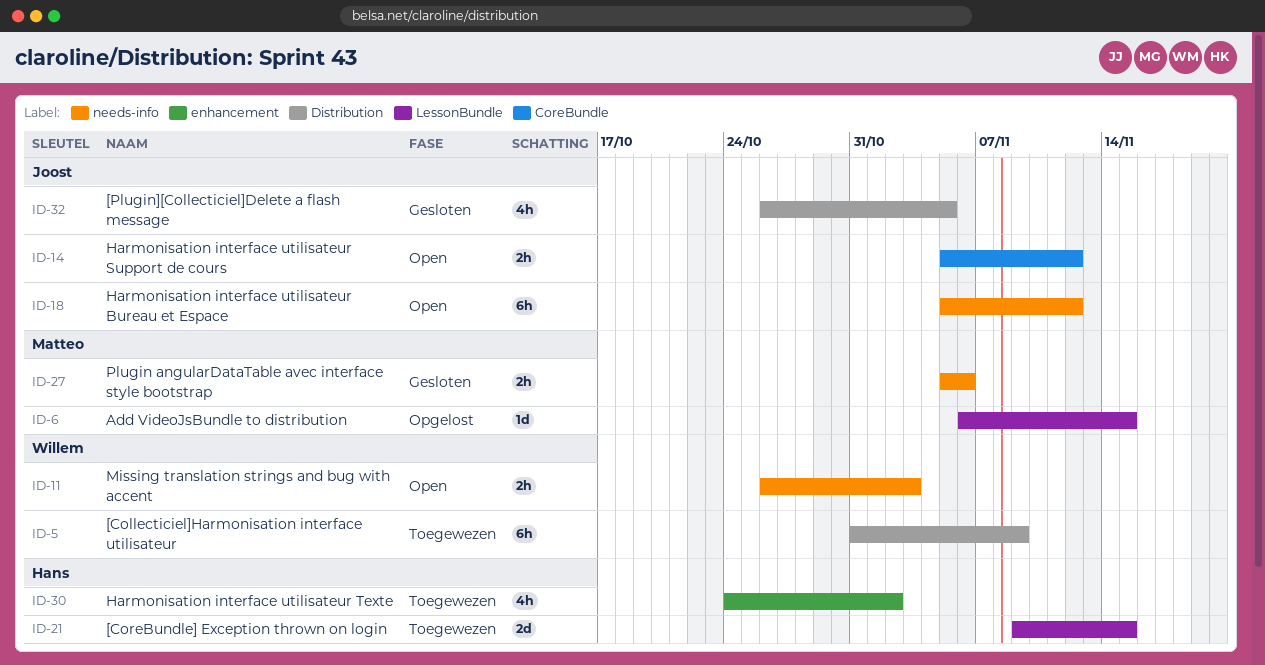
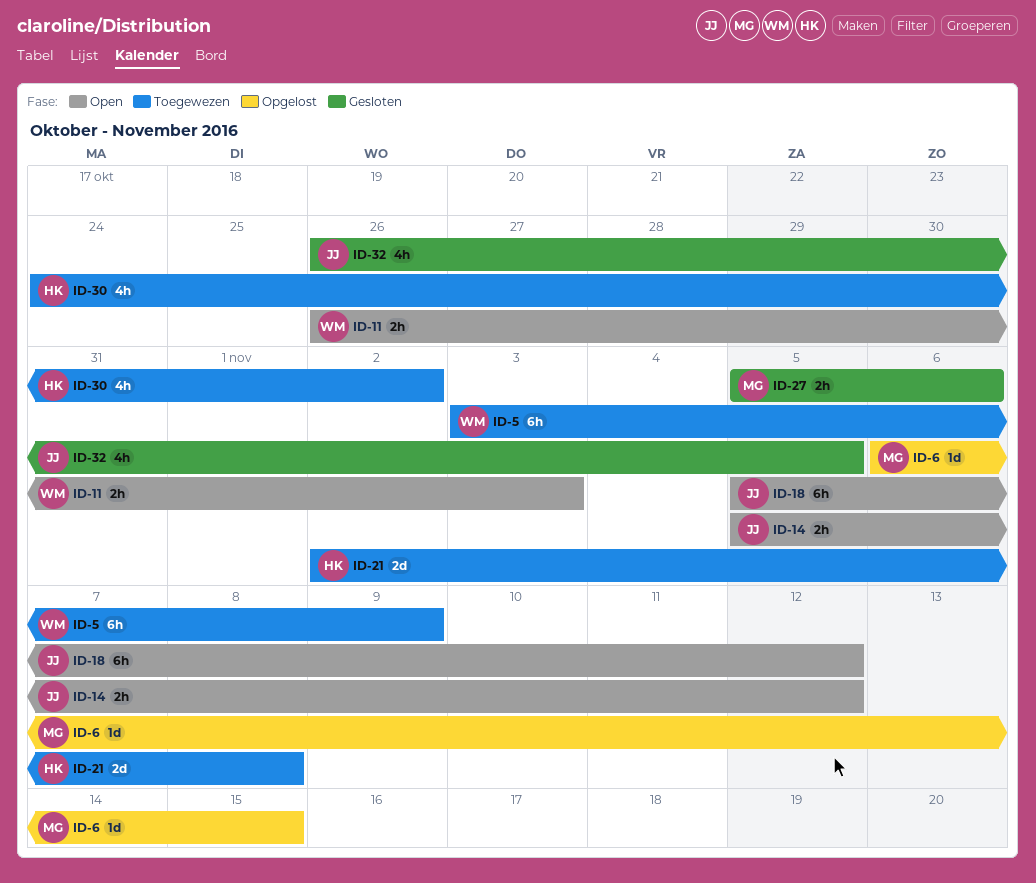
ID-5, start: Oct 31 -> Nov 3
ID-21, start: Nov 9 -> Nov 2
ID-21, due: Nov 15 -> Nov 8

